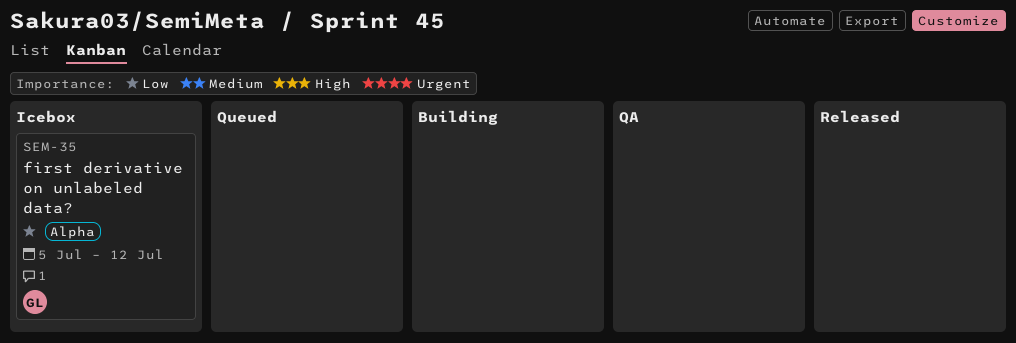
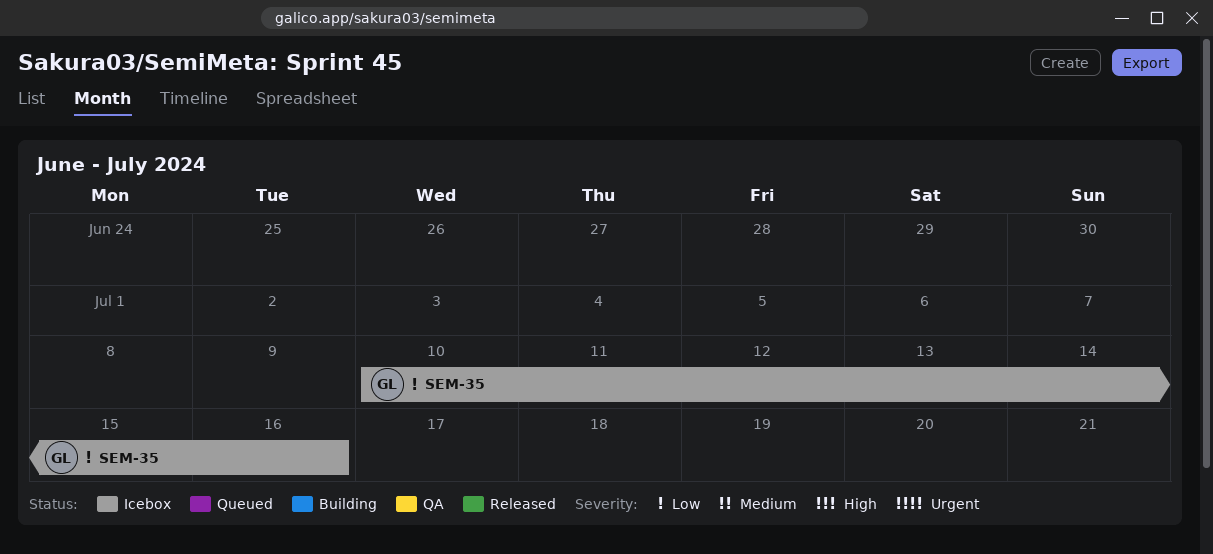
SEM-35, start: Jul 5 -> Jul 10
SEM-35, due: Jul 12 -> Jul 16

